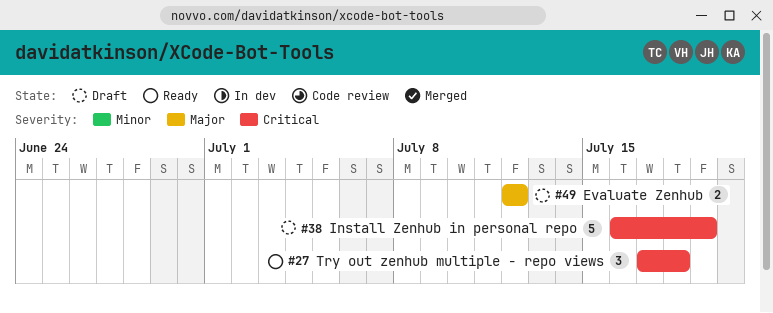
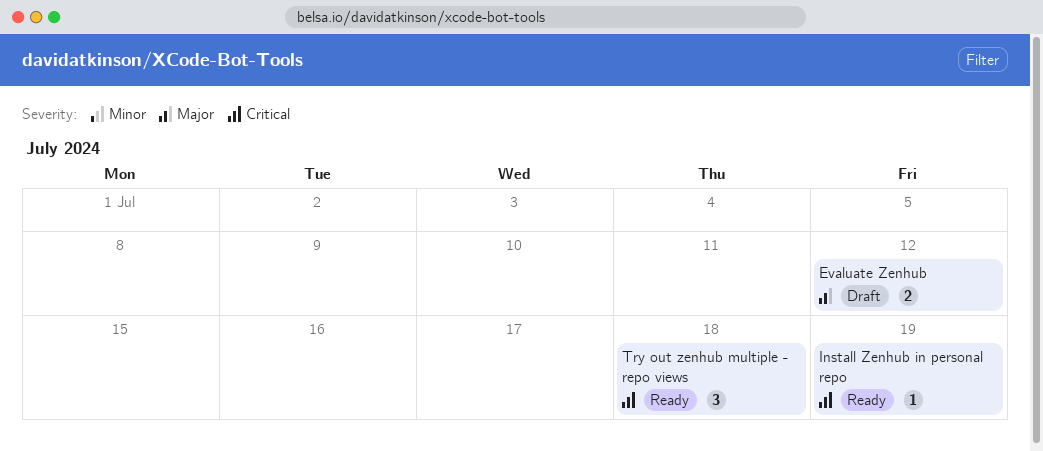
Install Zenhub in personal repo, status: Draft -> Ready
Install Zenhub in personal repo, estimate: 5 -> 1

